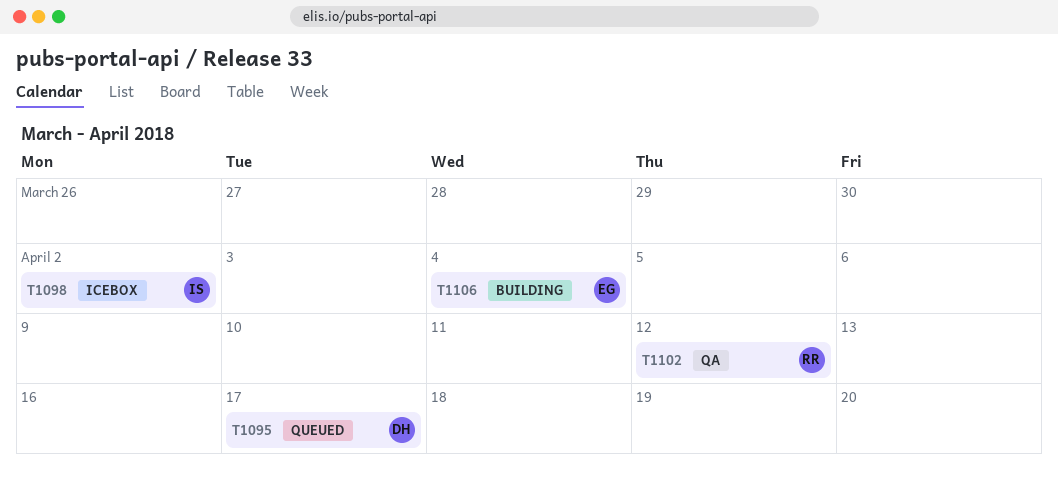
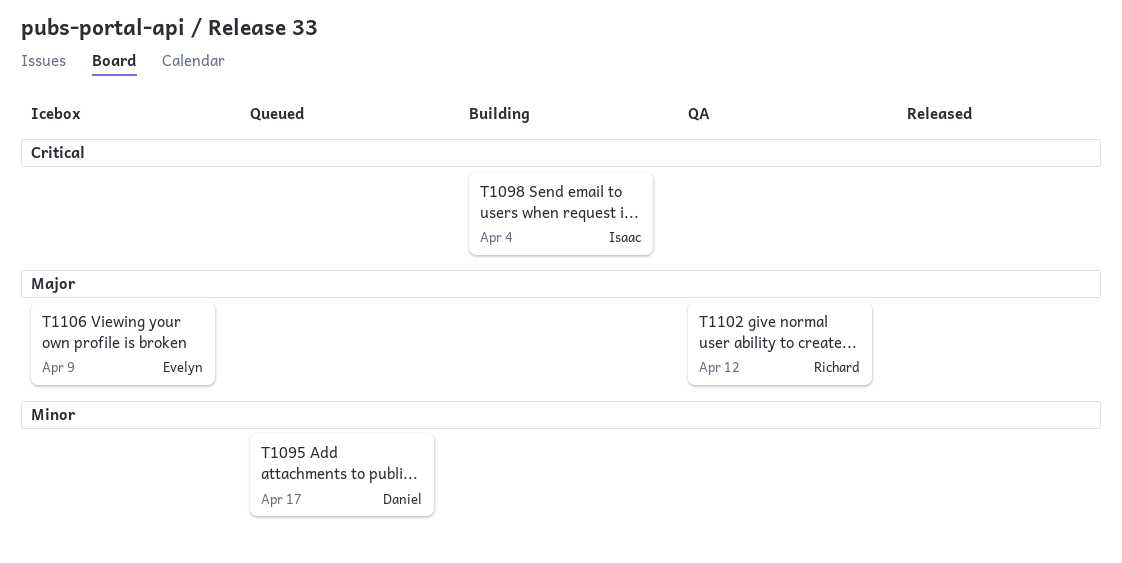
T1098, status: Icebox -> Building
T1098, due: Apr 2 -> Apr 4
T1106, status: Building -> Icebox
T1106, due: Apr 4 -> Apr 9

